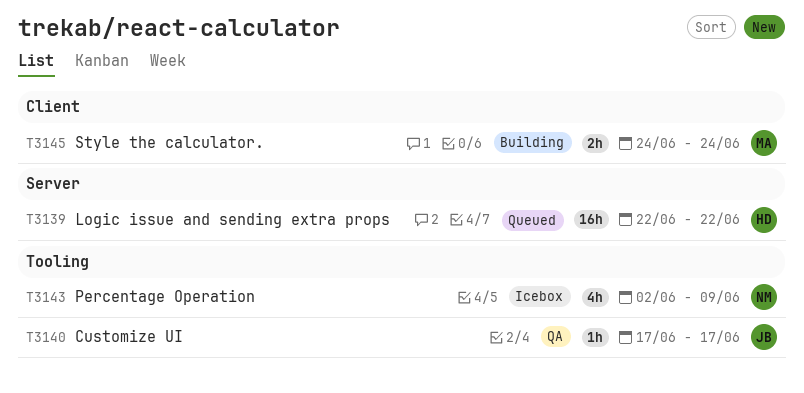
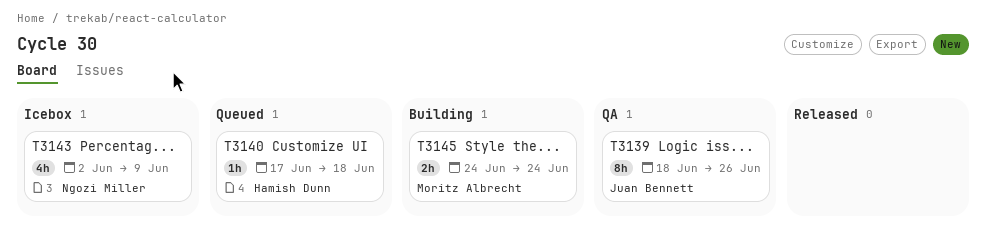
T3139, status: Queued -> QA
T3139, owner: Hamish Dunn -> Juan Bennett
T3139, estimate: 16h -> 8h
T3139, start: Jun 22 -> Jun 18
T3139, due: Jun 22 -> Jun 26
T3140, status: QA -> Queued
T3140, owner: Juan Bennett -> Hamish Dunn
T3140, due: Jun 17 -> Jun 18

